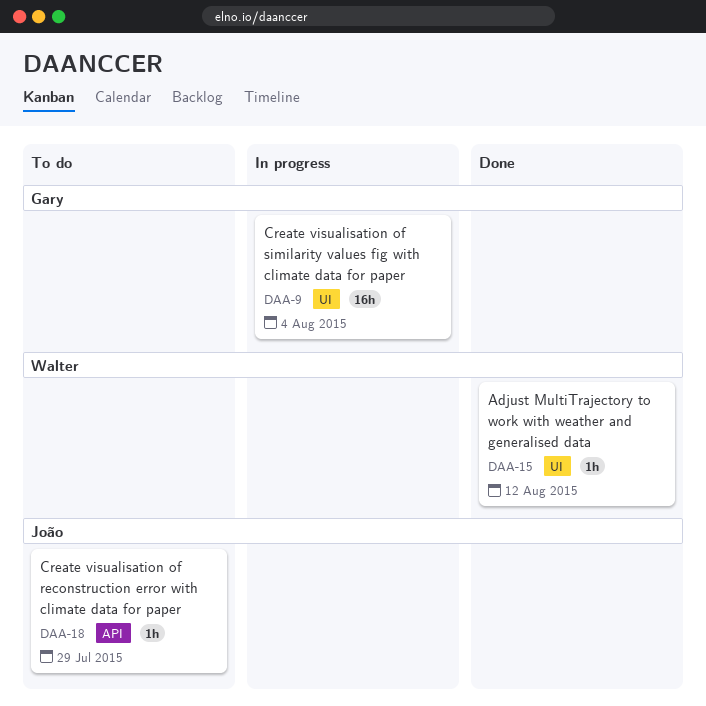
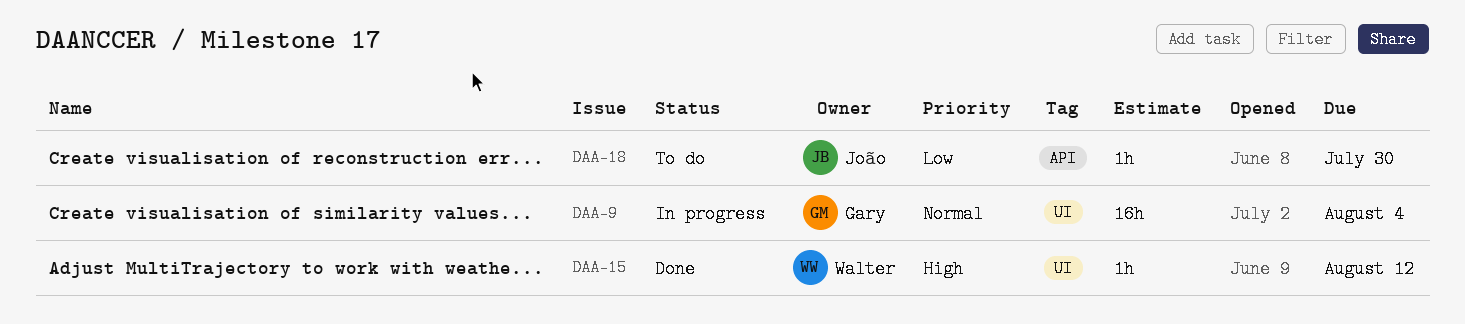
DAA-18, due: Jul 29 -> Jul 30

